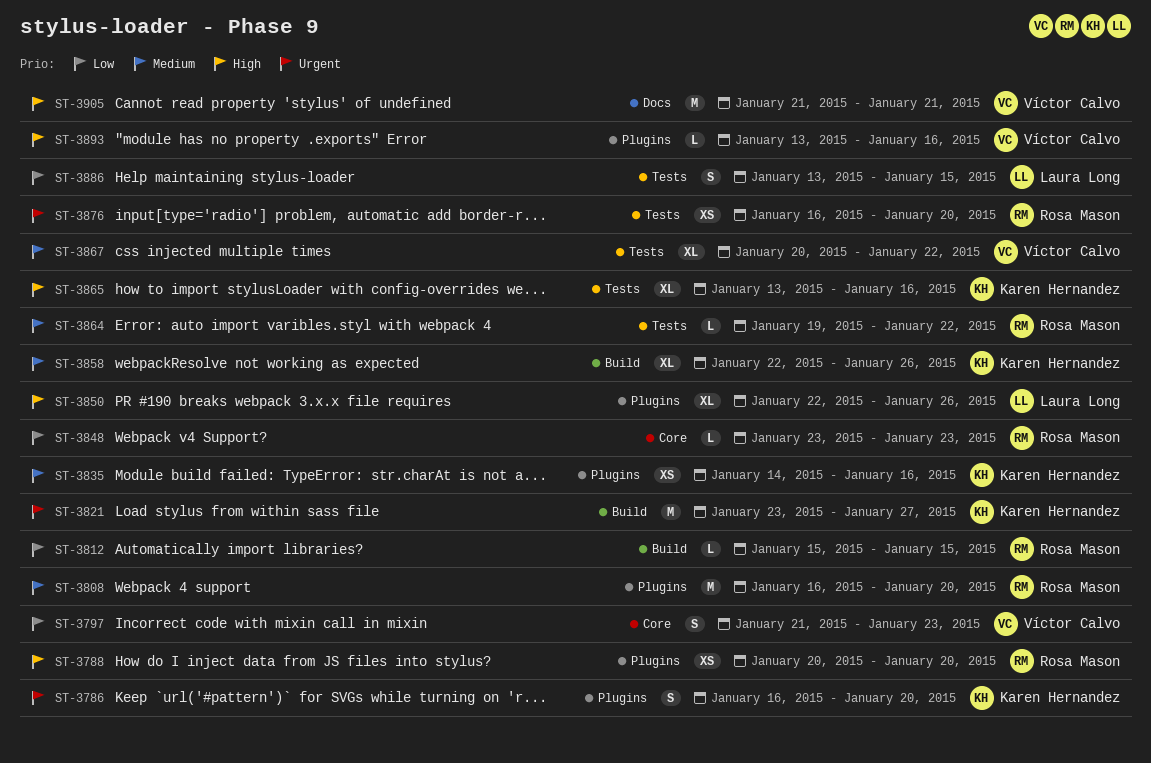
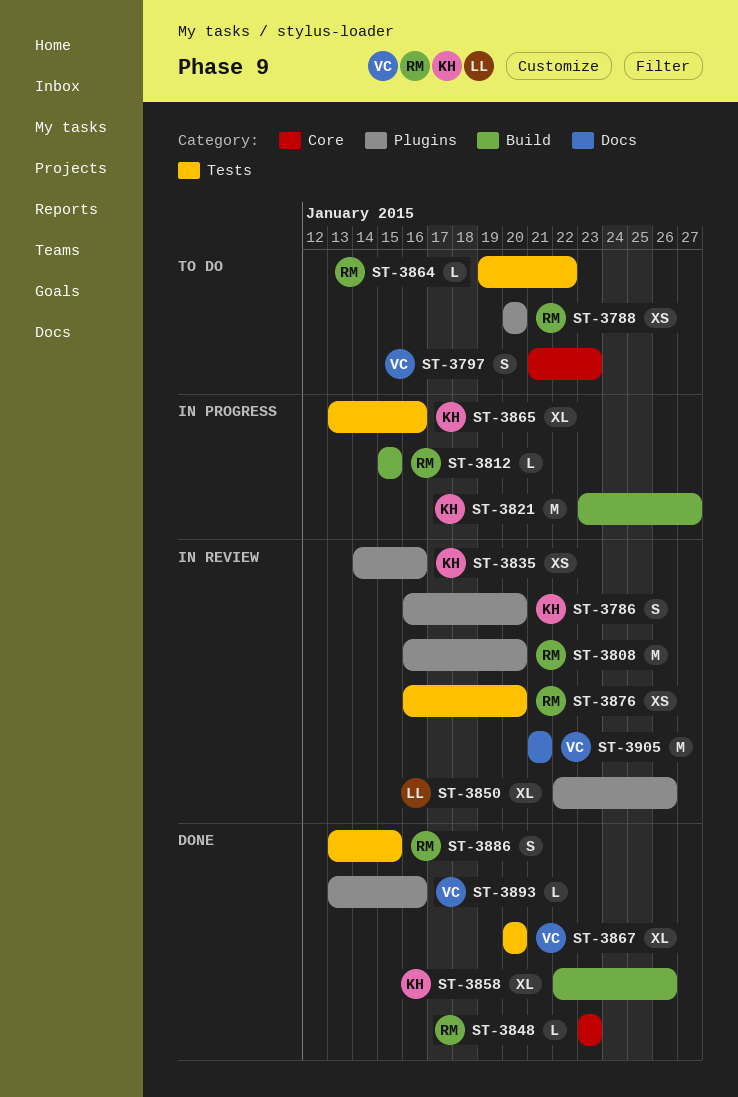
ST-3867, due: Jan 22 -> Jan 20
ST-3886, owner: Laura Long -> Rosa Mason

